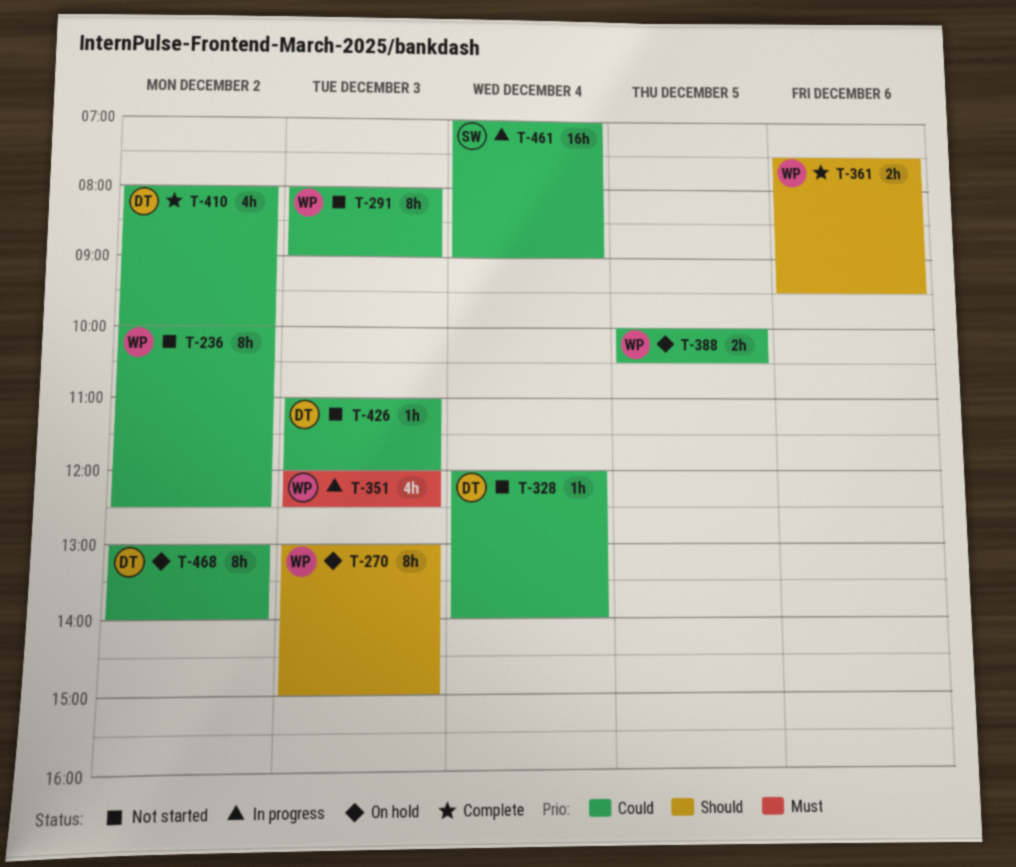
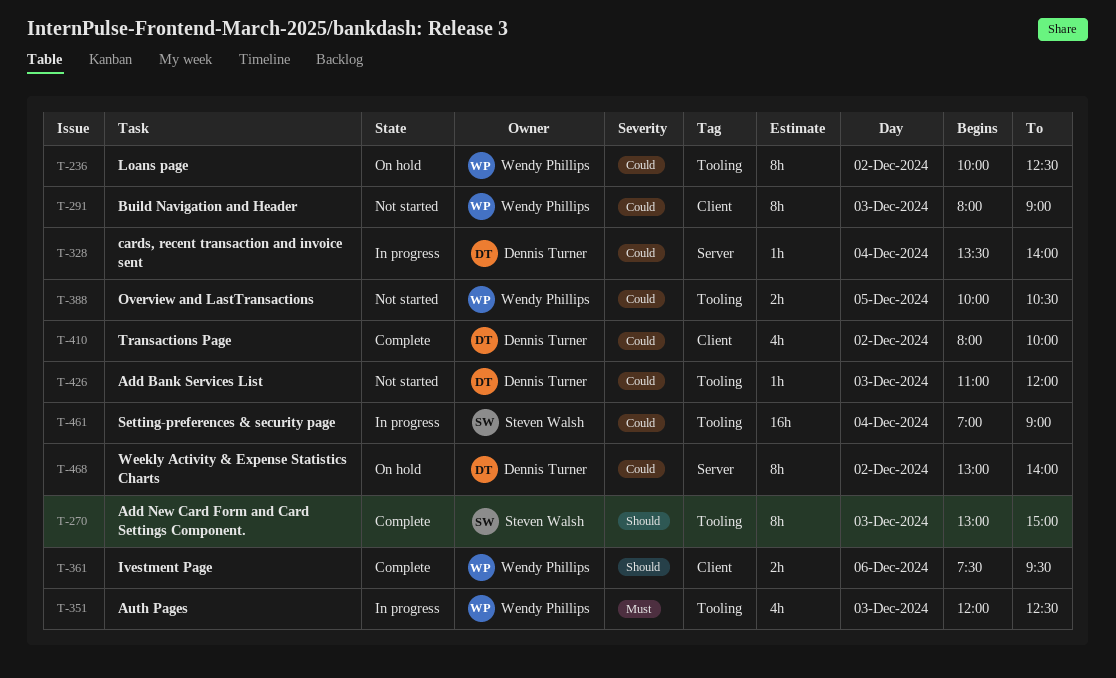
T-236, status: Not started -> On hold
T-270, status: On hold -> Complete
T-270, owner: Wendy Phillips -> Steven Walsh
T-328, status: Not started -> In progress
T-328, begins: 12:00 -> 13:30
T-388, status: On hold -> Not started

